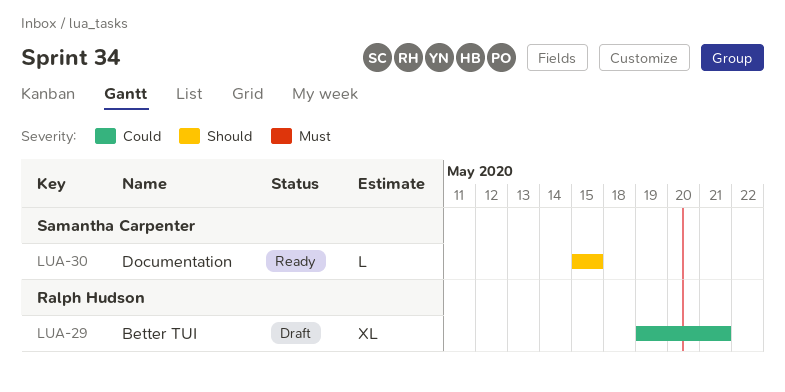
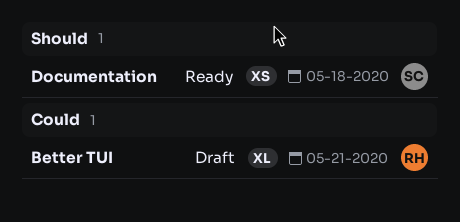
Documentation, estimate: L -> XS
Documentation, due: May 15 -> May 18

